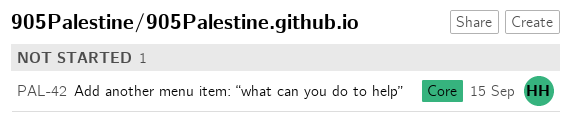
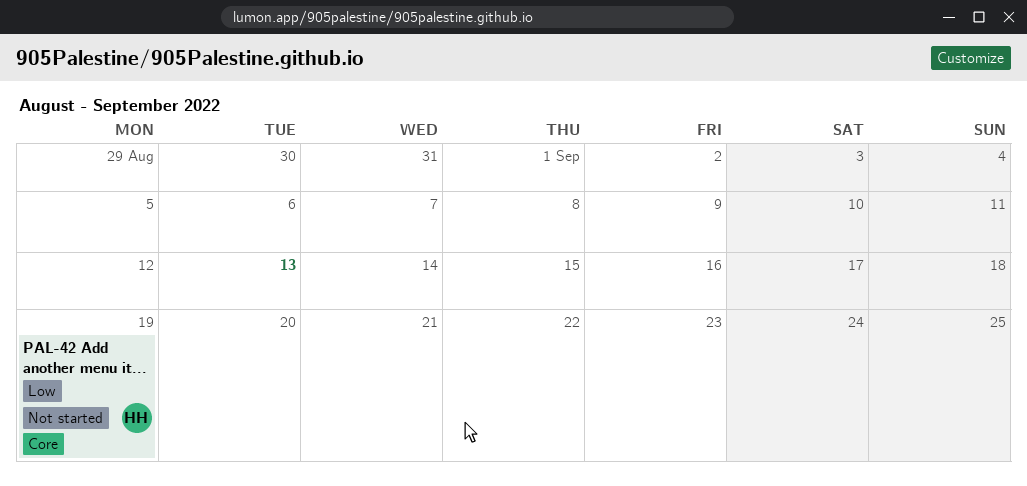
PAL-42, due: Sep 15 -> Sep 19

